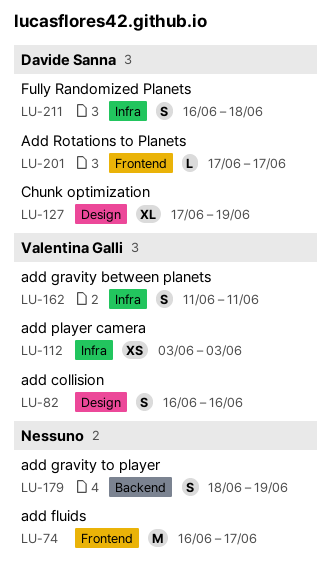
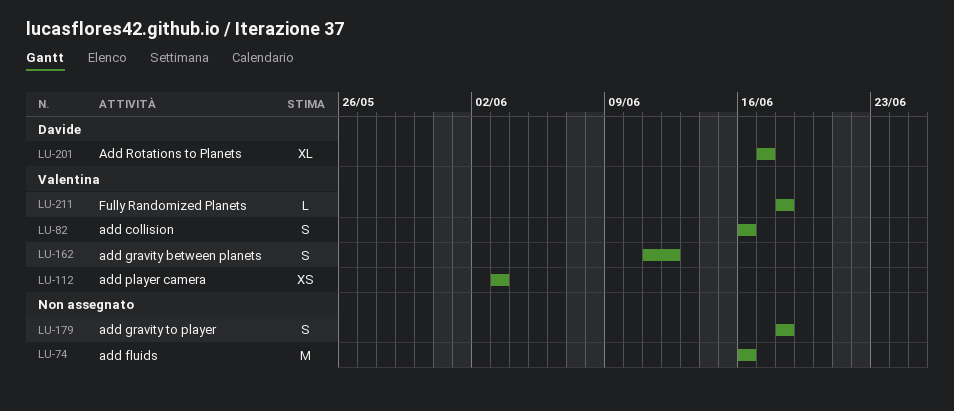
LU-74, due: Jun 17 -> Jun 16
LU-127: present -> none
LU-162, due: Jun 11 -> Jun 12
LU-179, due: Jun 19 -> Jun 18
LU-201, estimate: L -> XL
LU-211, owner: Davide Sanna -> Valentina Galli
LU-211, estimate: S -> L
LU-211, start: Jun 16 -> Jun 18

